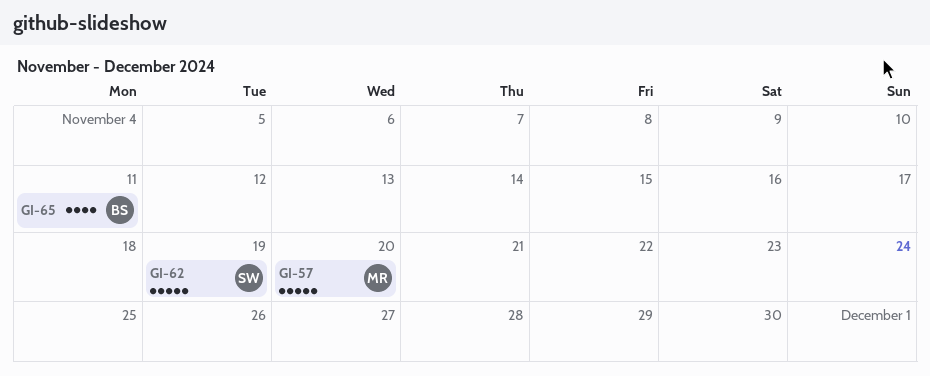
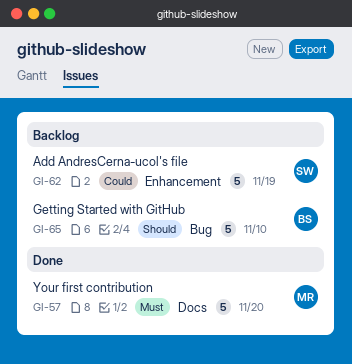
GI-65, estimate: 4 -> 5
GI-65, due: Nov 11 -> Nov 10

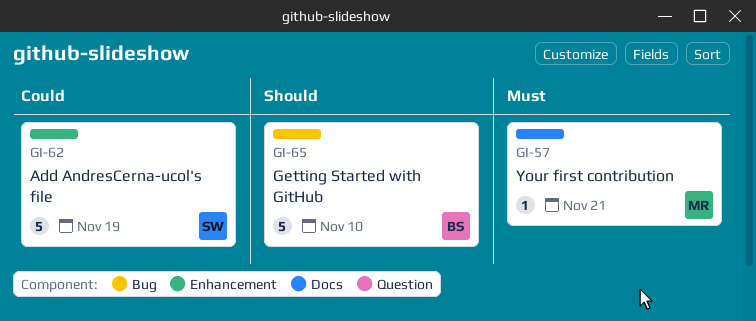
GI-57, estimate: 5 -> 1
GI-57, due: Nov 20 -> Nov 21

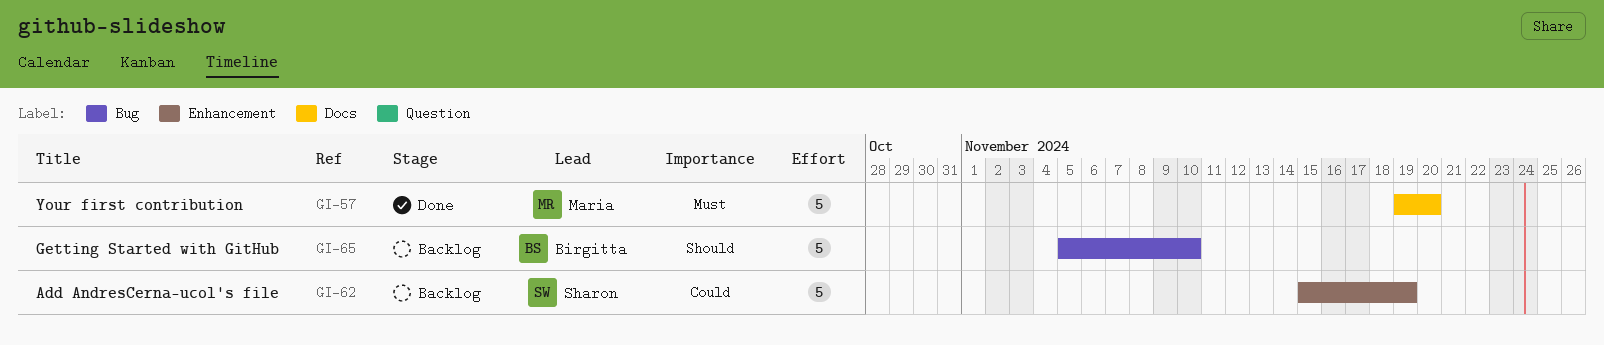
GI-57, estimate: 1 -> 5
GI-57, due: Nov 21 -> Nov 20

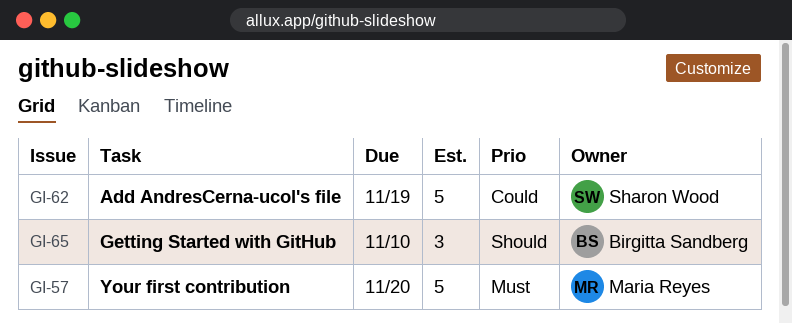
GI-65, estimate: 5 -> 3

